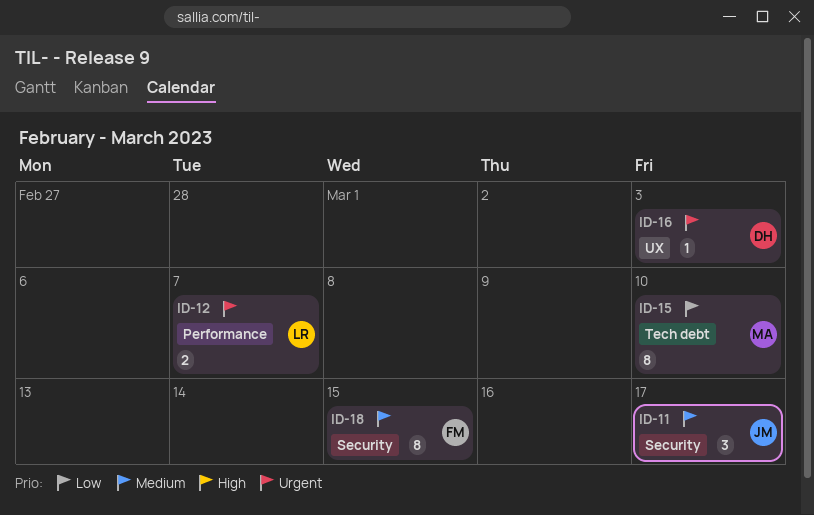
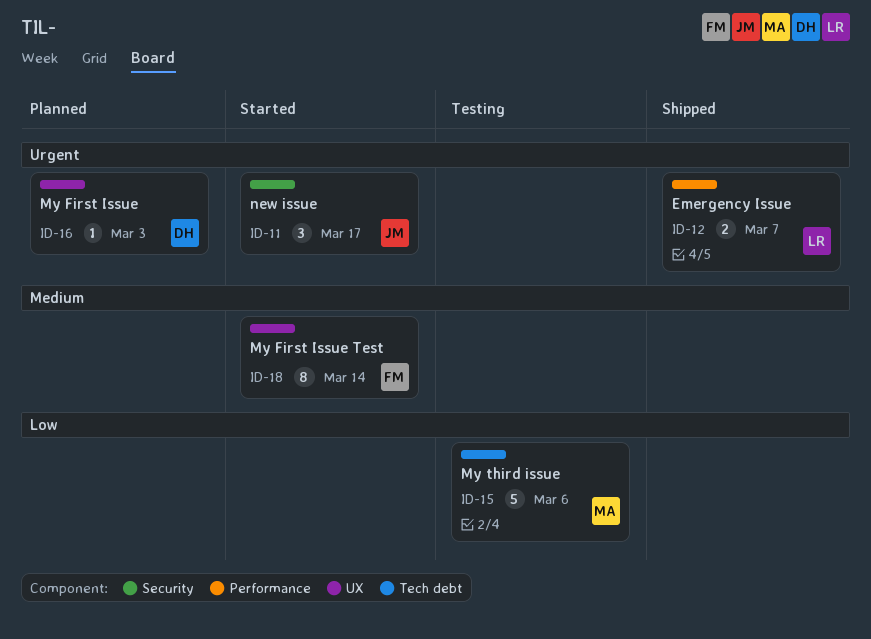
ID-11, priority: Medium -> Urgent
ID-15, estimate: 8 -> 5
ID-15, due: Mar 10 -> Mar 6
ID-18, label: Security -> UX
ID-18, due: Mar 15 -> Mar 14

